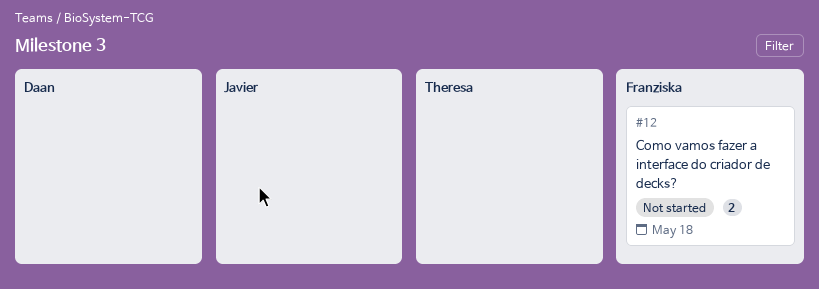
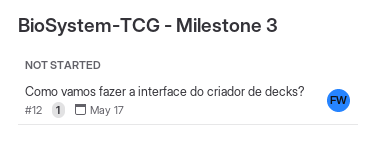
#12, estimate: 2 -> 1
#12, due: May 18 -> May 17

